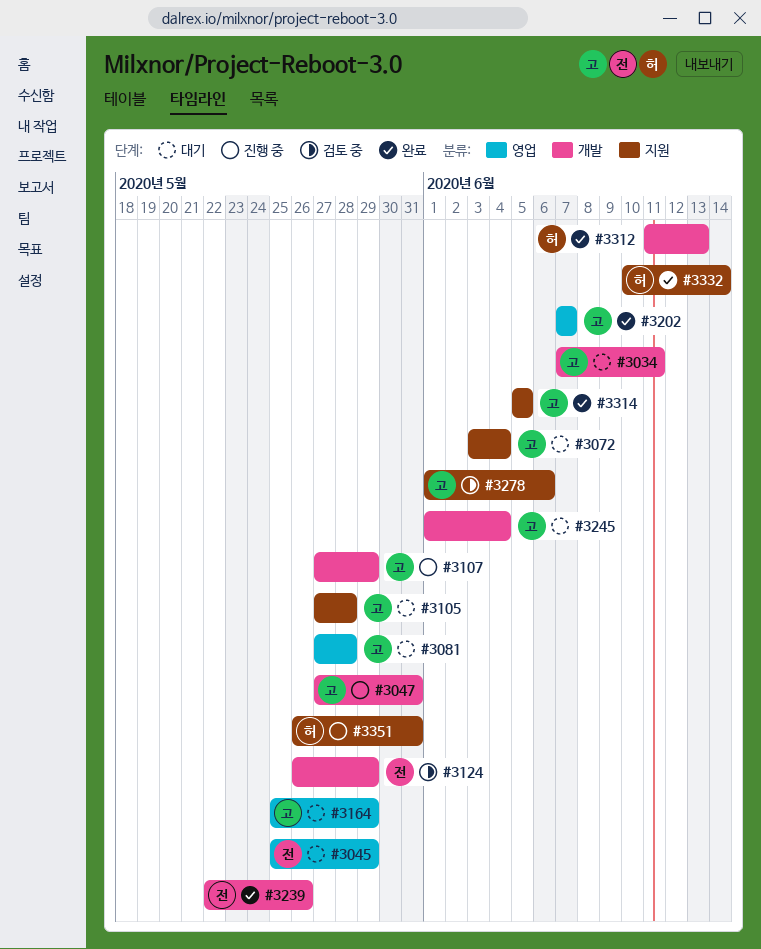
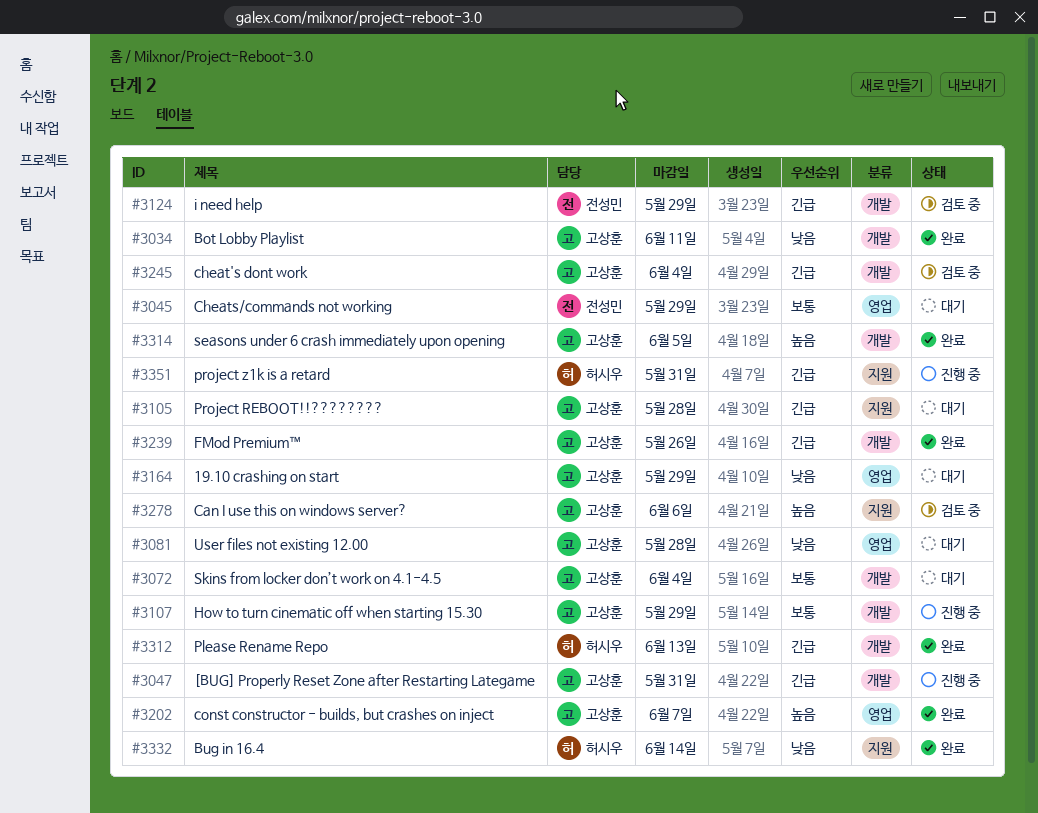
#3034, status: 대기 -> 완료
#3072, label: 지원 -> 개발
#3239, owner: 전성민 -> 고상훈
#3245, status: 대기 -> 검토 중
#3314, label: 지원 -> 개발

